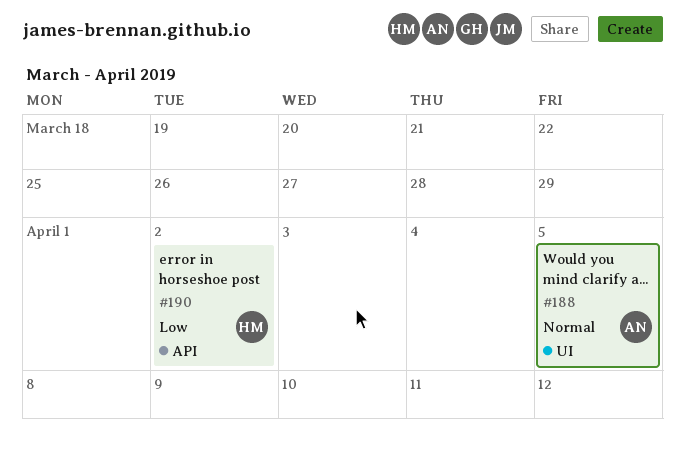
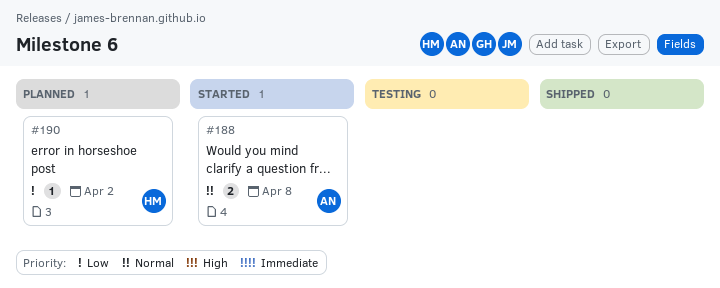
#188, due: Apr 5 -> Apr 8

